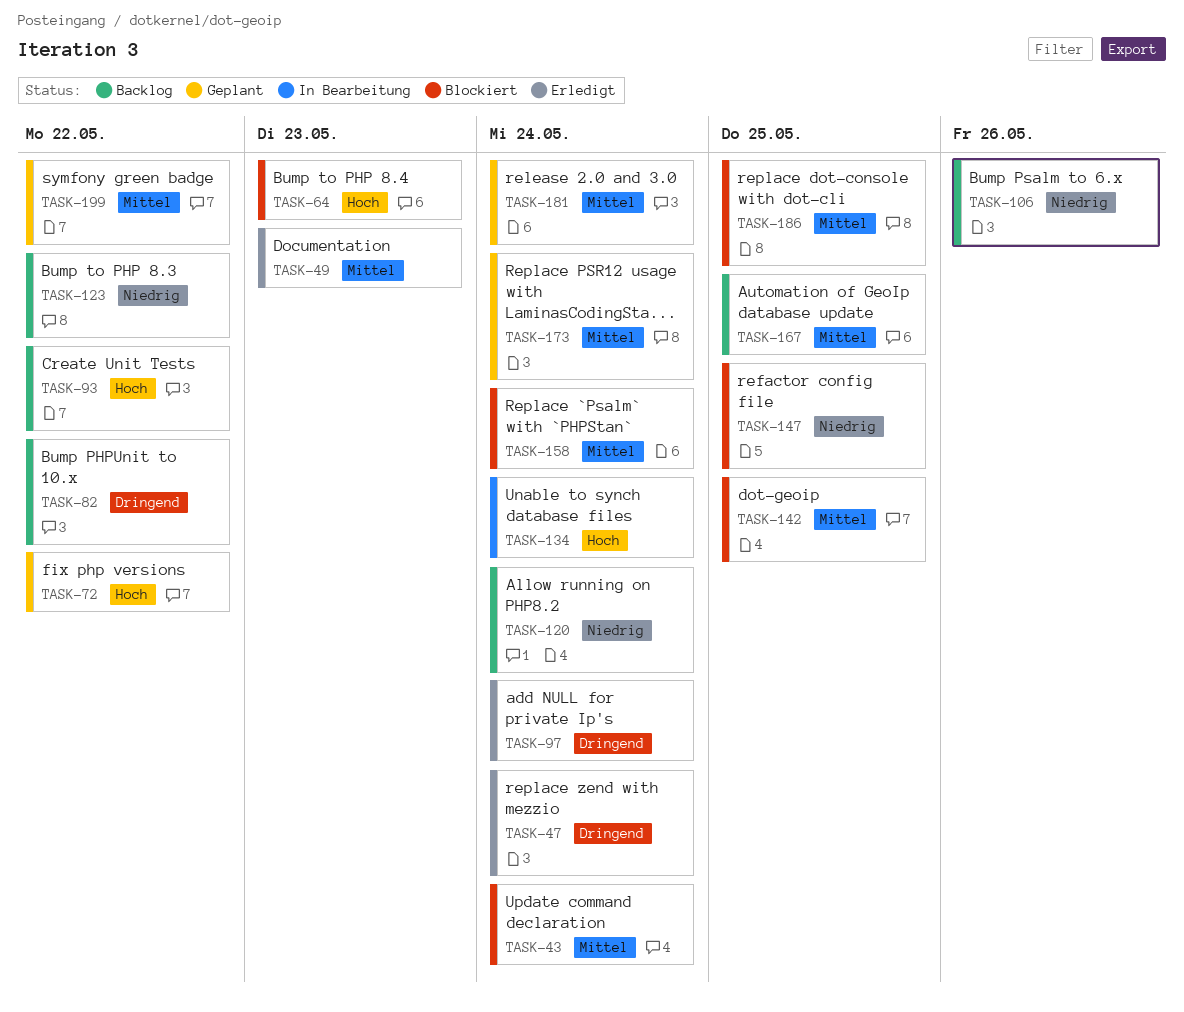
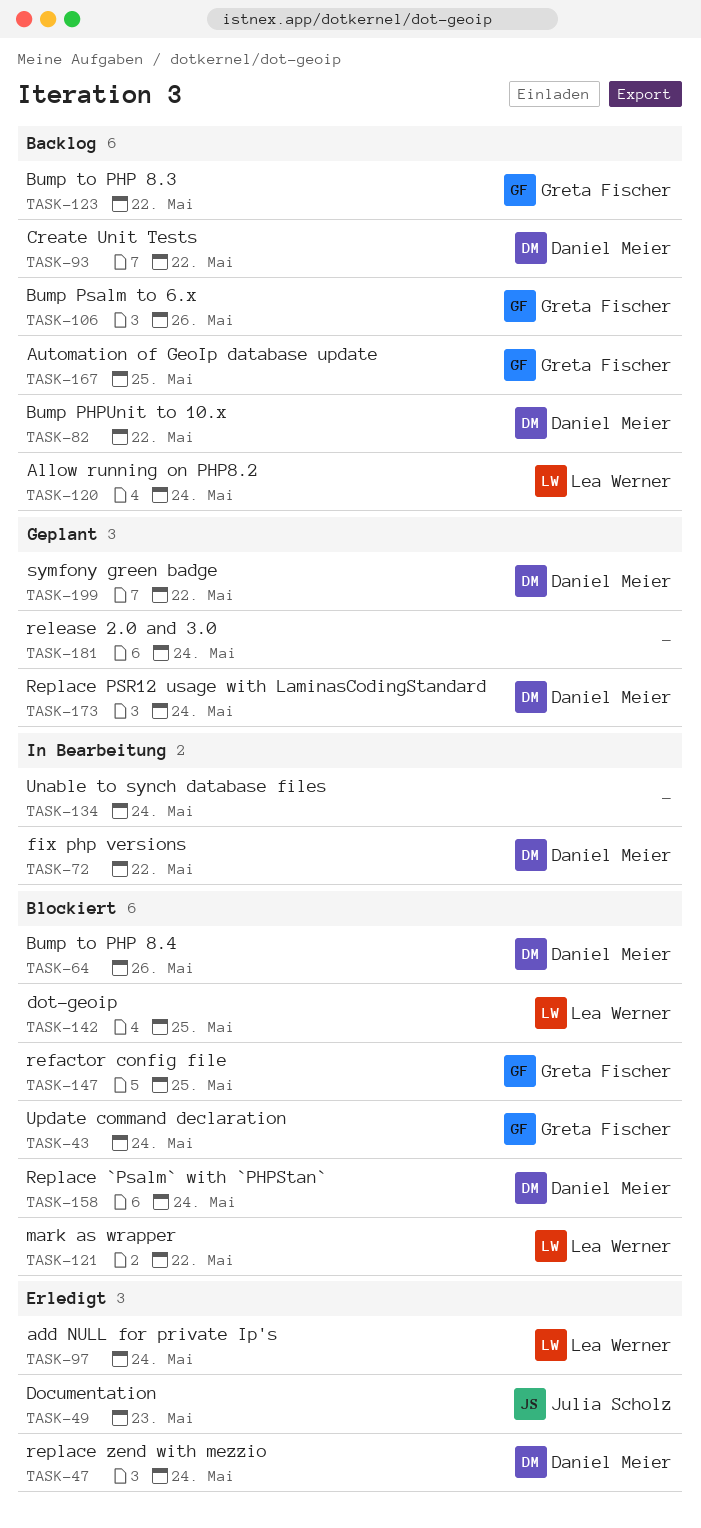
TASK-64, due: May 23 -> May 26
TASK-72, status: Geplant -> In Bearbeitung
TASK-121: none -> present
TASK-186: present -> none

